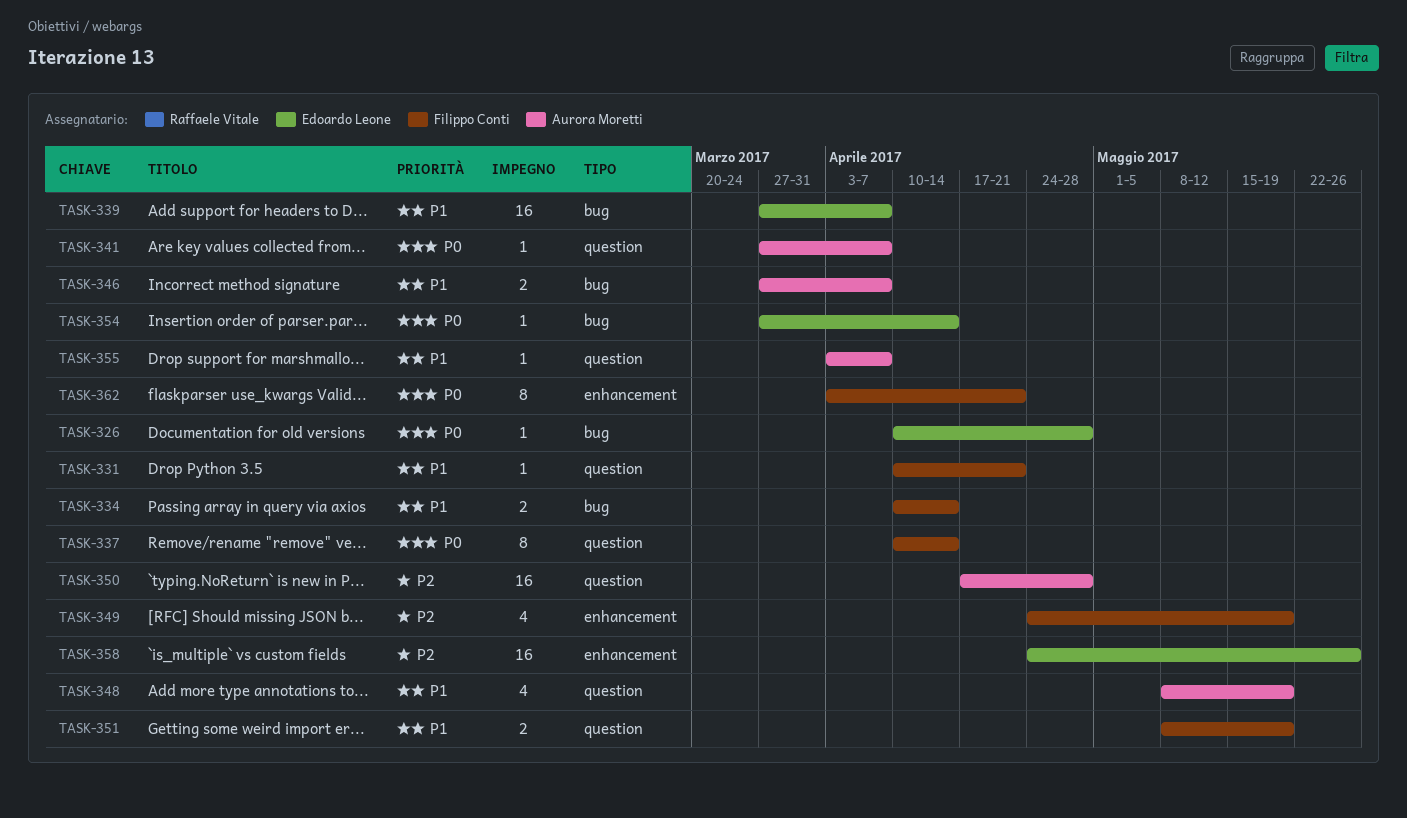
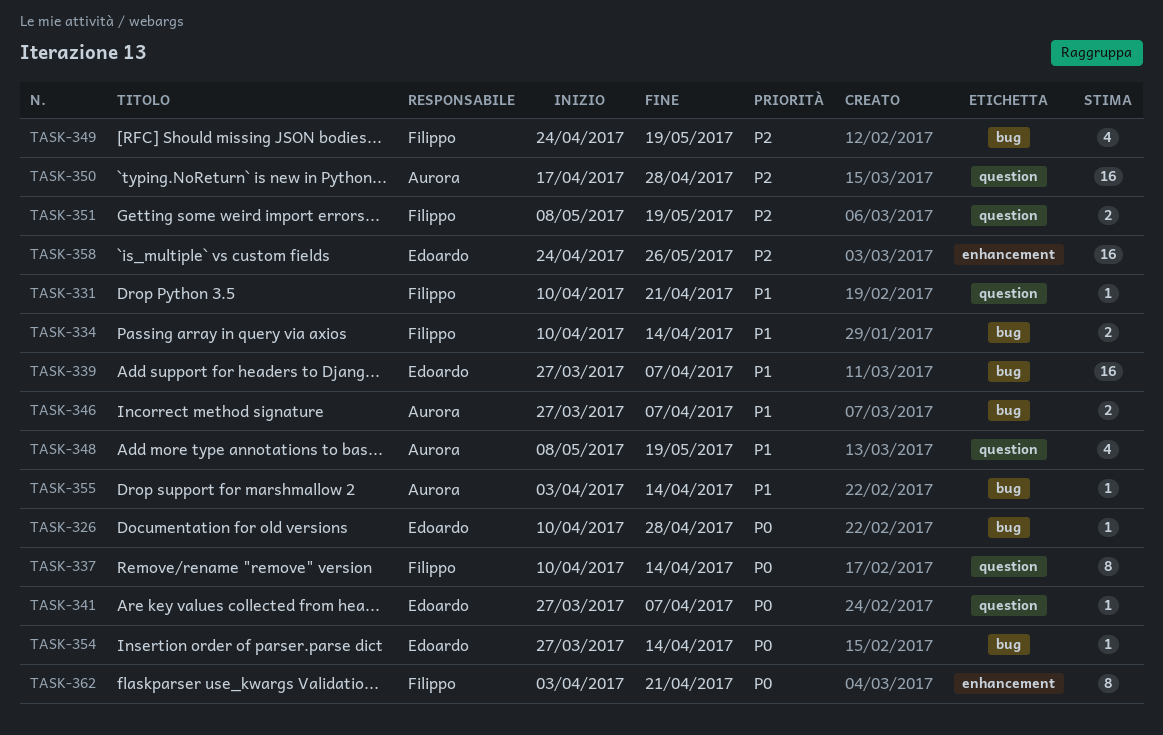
TASK-341, owner: Aurora Moretti -> Edoardo Leone
TASK-349, label: enhancement -> bug
TASK-351, priority: P1 -> P2
TASK-355, label: question -> bug
TASK-355, due: Apr 7 -> Apr 14

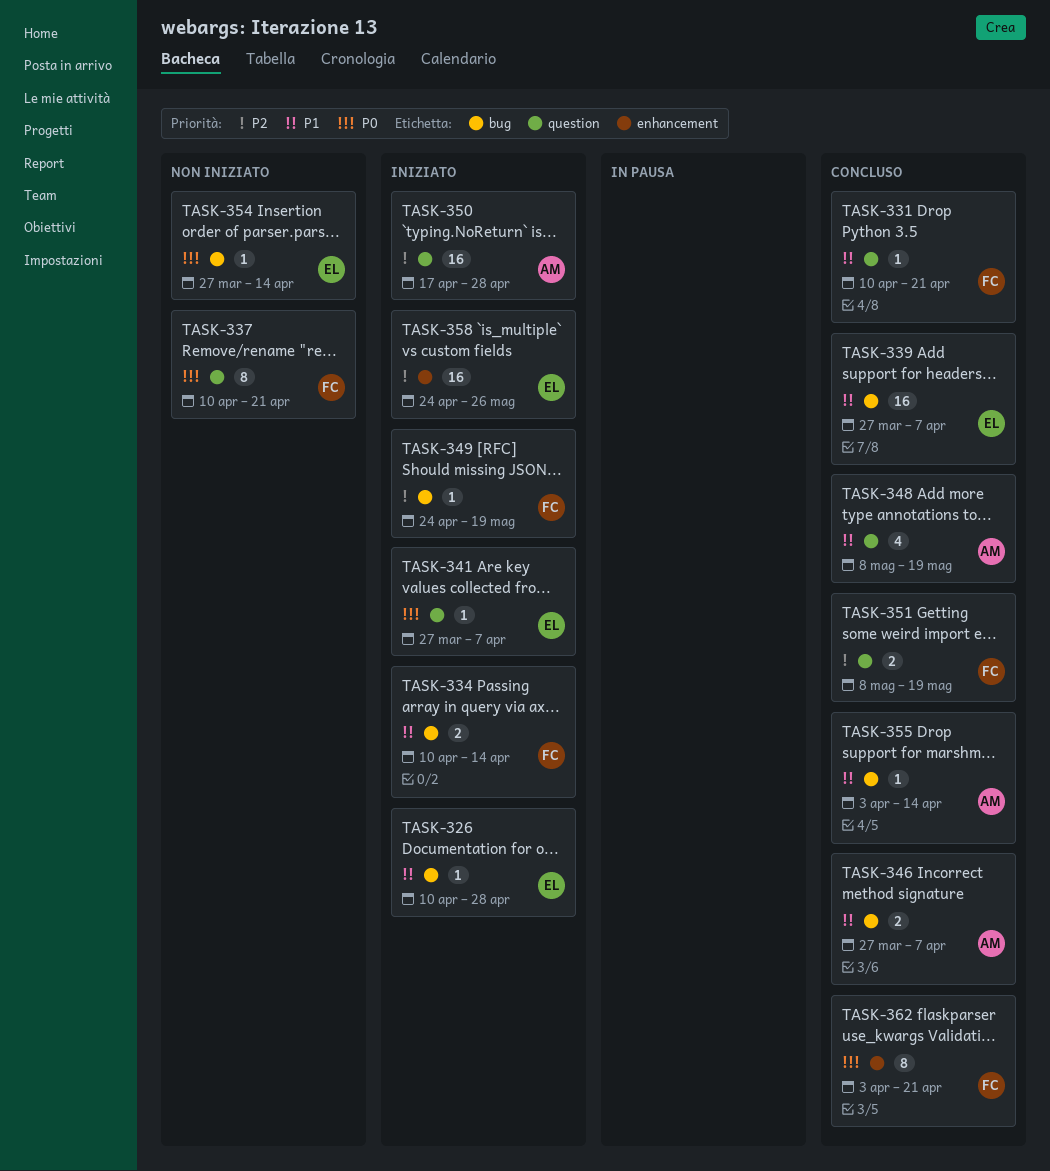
TASK-326, priority: P0 -> P1
TASK-337, due: Apr 14 -> Apr 21
TASK-349, estimate: 4 -> 1

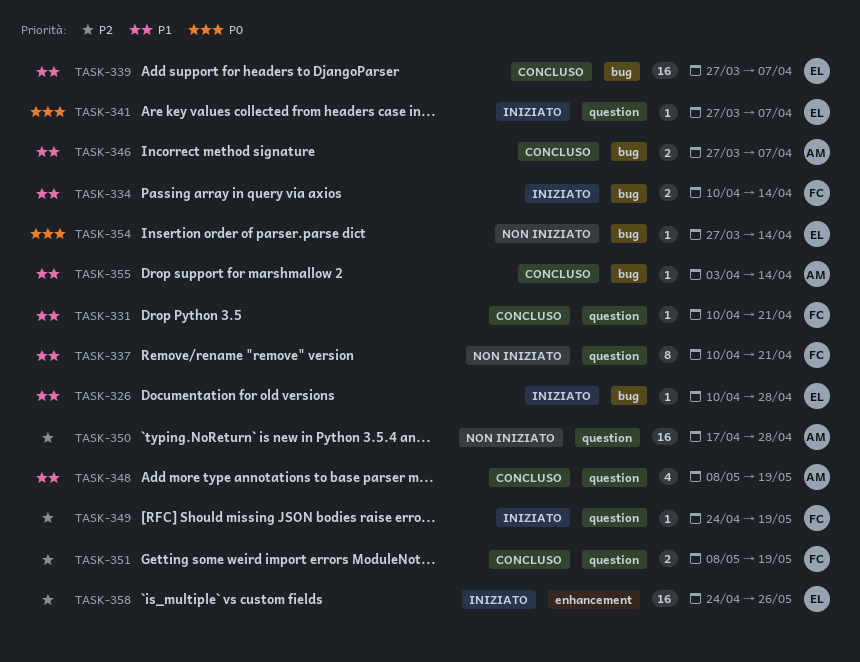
TASK-337, priority: P0 -> P1
TASK-349, label: bug -> question
TASK-350, status: Iniziato -> Non iniziato
TASK-362: present -> none

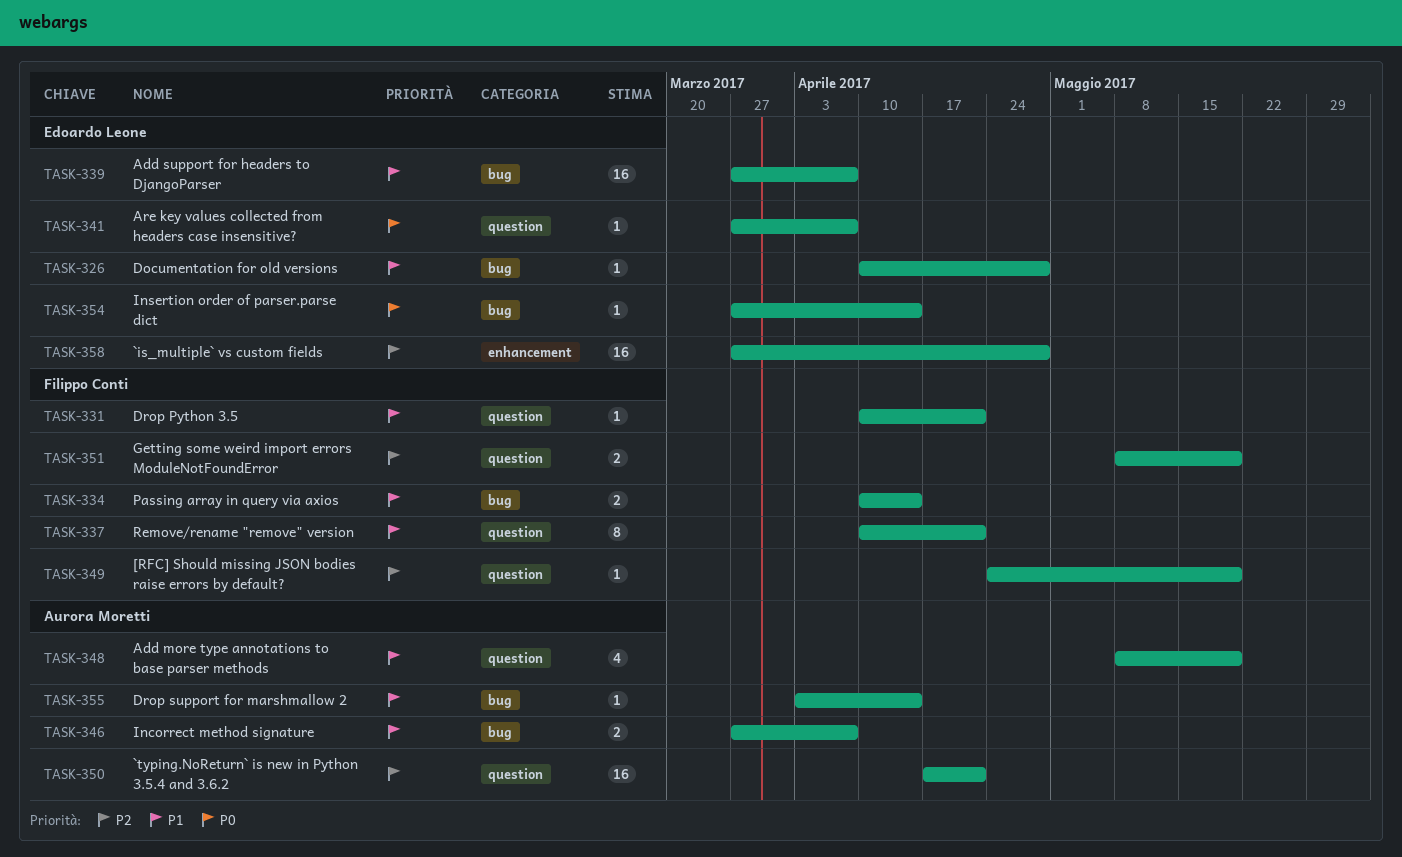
TASK-350, due: Apr 28 -> Apr 21
TASK-358, start: Apr 24 -> Mar 27
TASK-358, due: May 26 -> Apr 28

